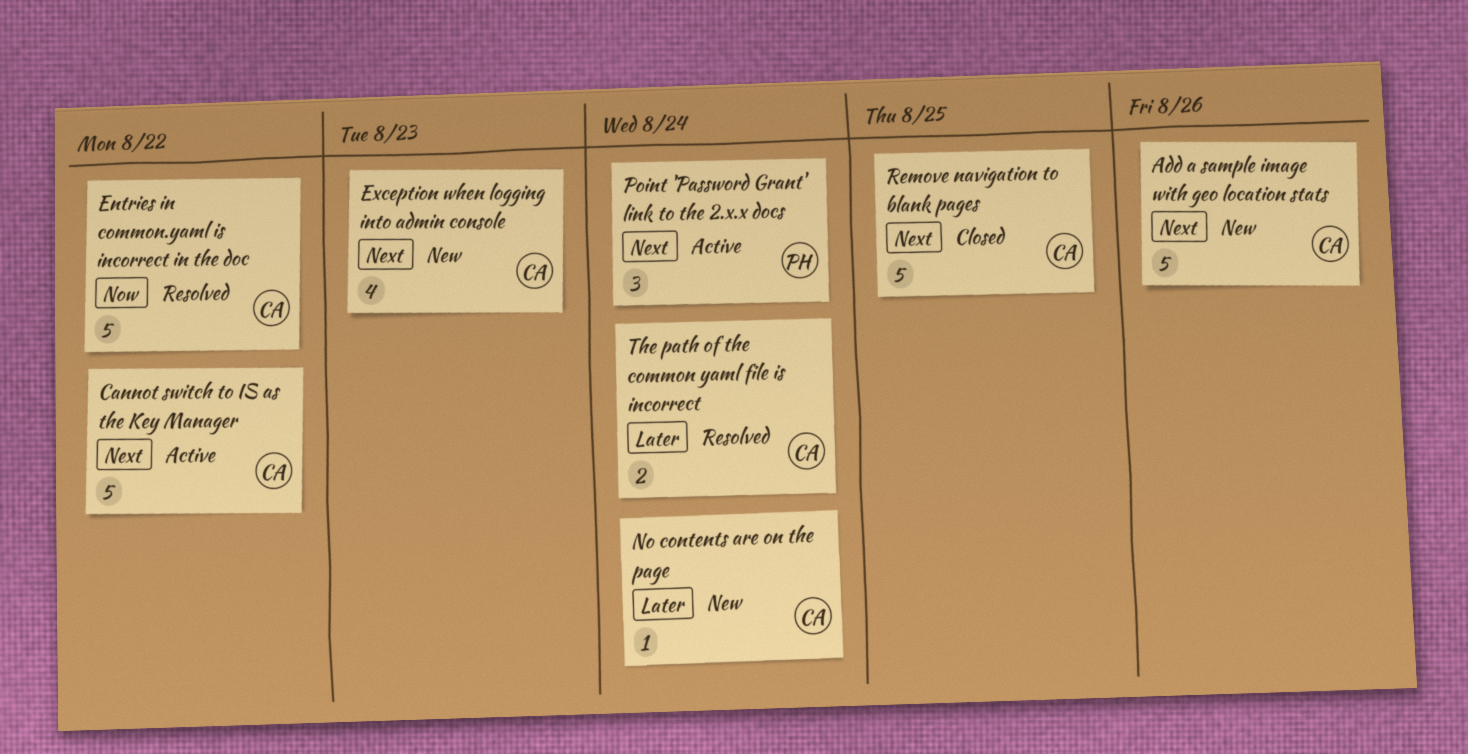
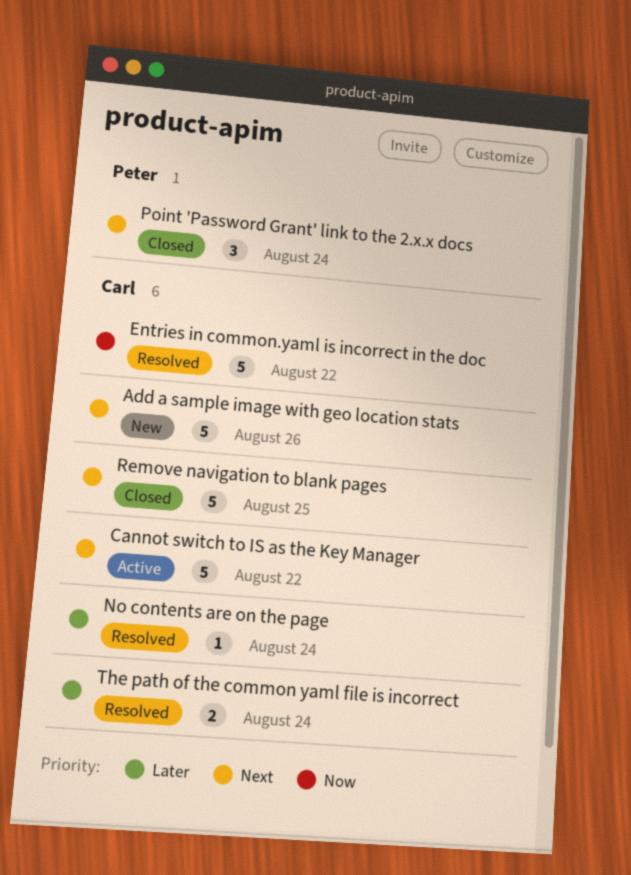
Exception when logging into admin console: present -> none
No contents are on the page, status: New -> Resolved
Point 'Password Grant' link to the 2.x.x docs, status: Active -> Closed

